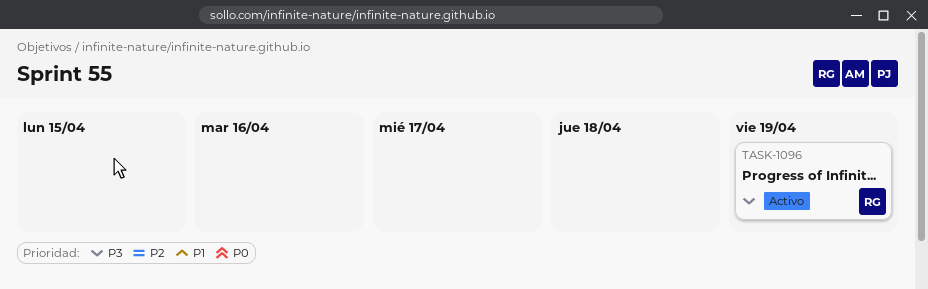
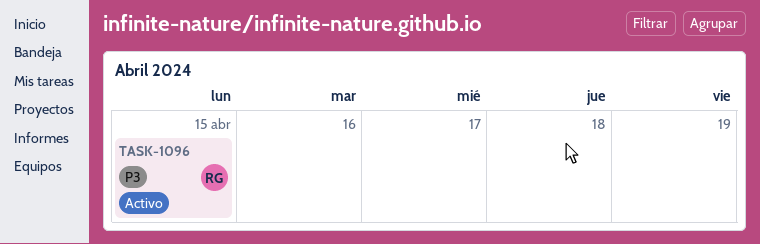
TASK-1096, due: Apr 19 -> Apr 15

